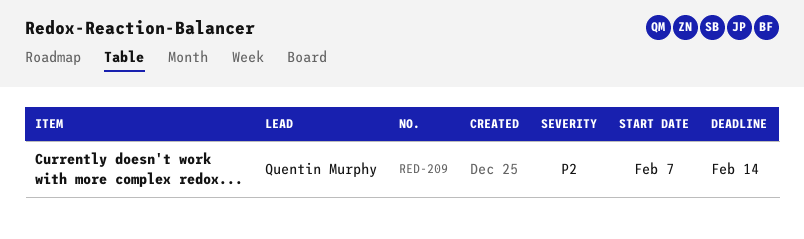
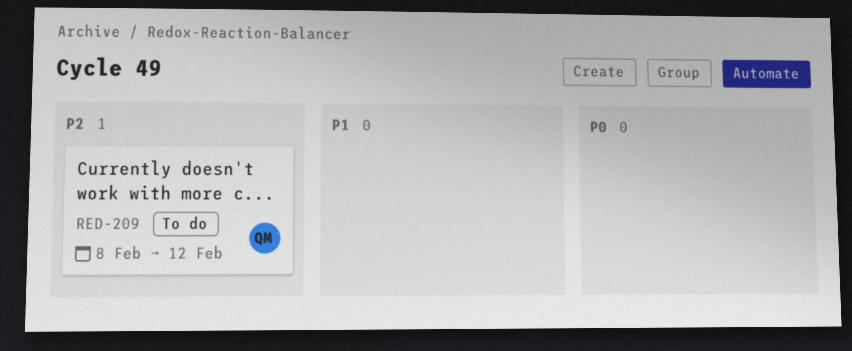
RED-209, start: Feb 7 -> Feb 8
RED-209, due: Feb 14 -> Feb 12

